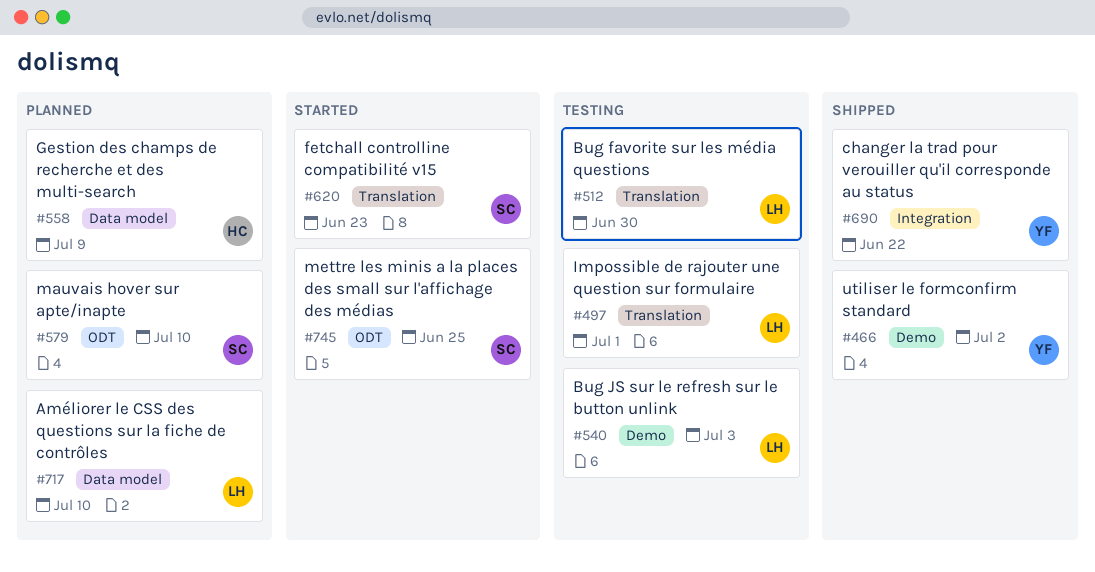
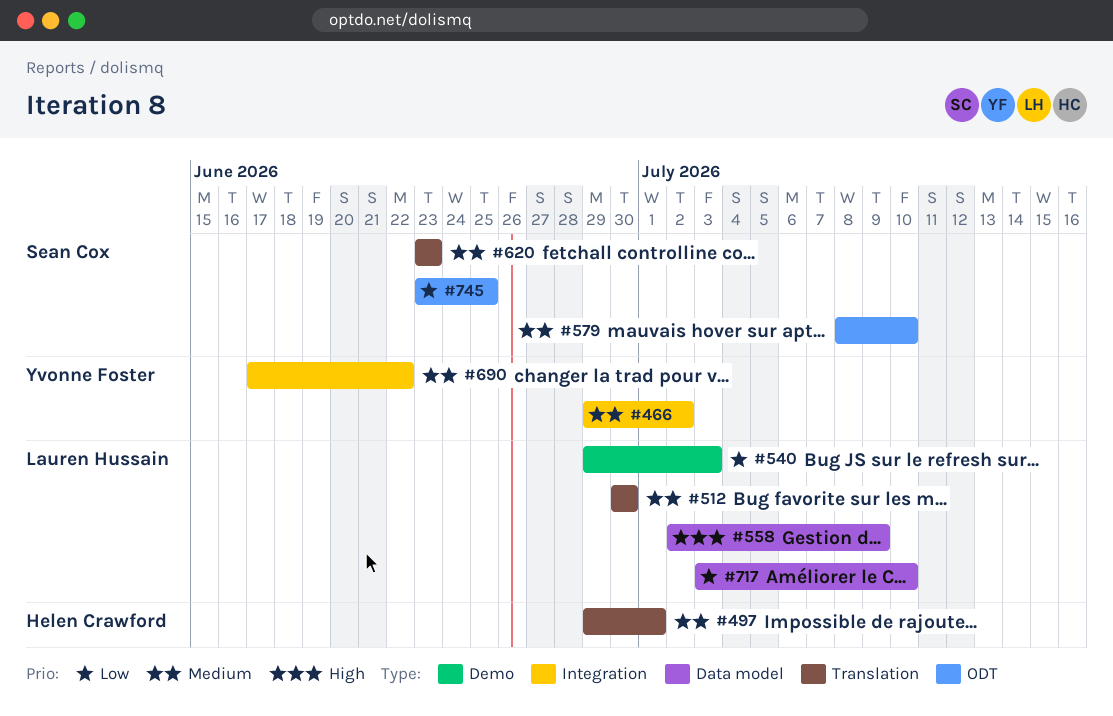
#466, label: Demo -> Integration
#497, owner: Lauren Hussain -> Helen Crawford
#558, owner: Helen Crawford -> Lauren Hussain

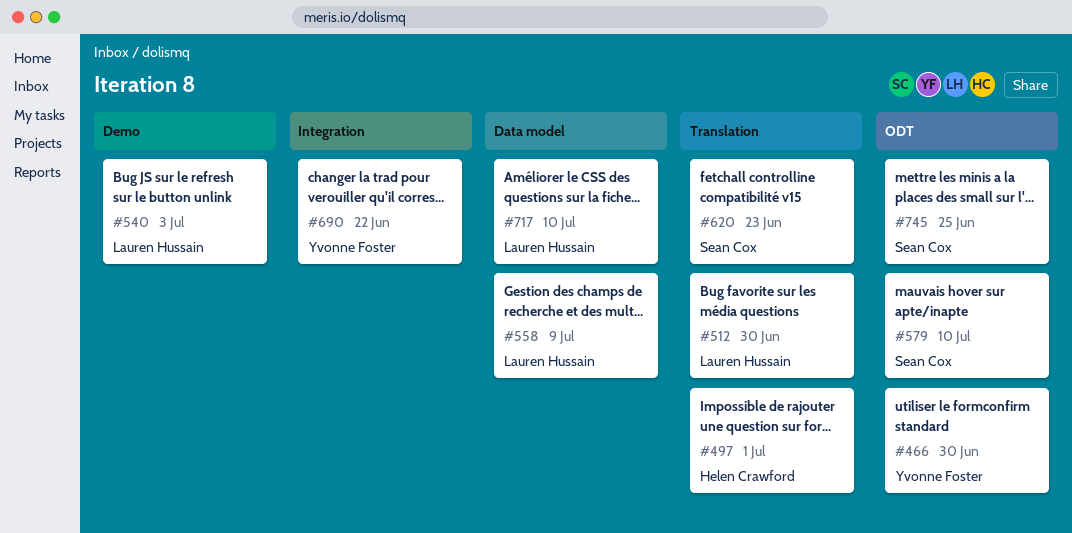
#466, label: Integration -> ODT
#466, due: Jul 2 -> Jun 30

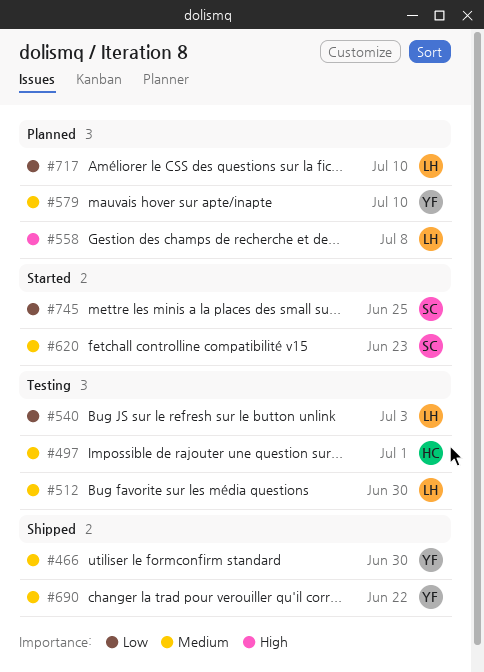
#558, due: Jul 9 -> Jul 8
#579, owner: Sean Cox -> Yvonne Foster

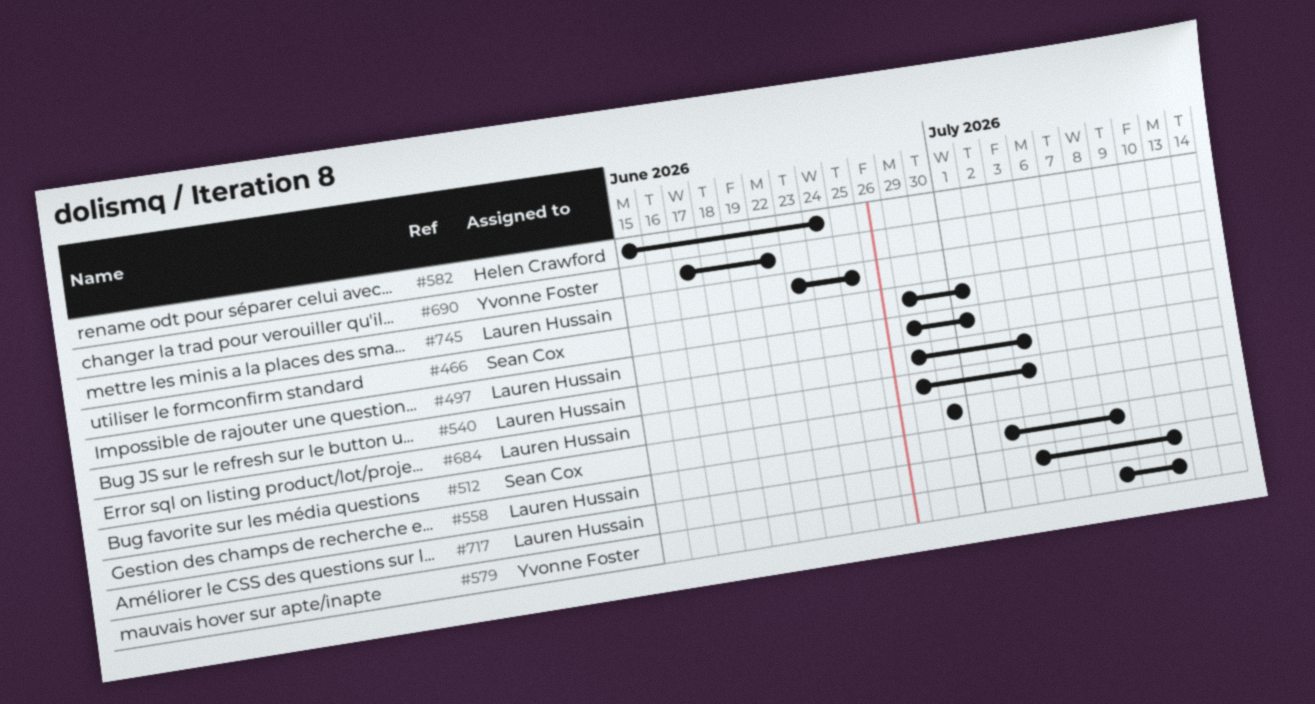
#466, owner: Yvonne Foster -> Sean Cox
#466, due: Jun 30 -> Jul 1
#497, owner: Helen Crawford -> Lauren Hussain
#512, owner: Lauren Hussain -> Sean Cox
#582: none -> present
#620: present -> none
#684: none -> present
#745, owner: Sean Cox -> Lauren Hussain

